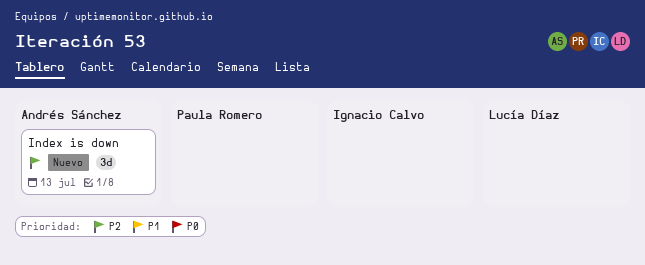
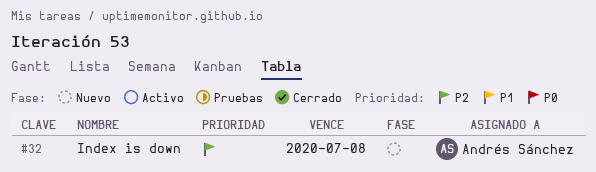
Index is down, due: Jul 13 -> Jul 8

